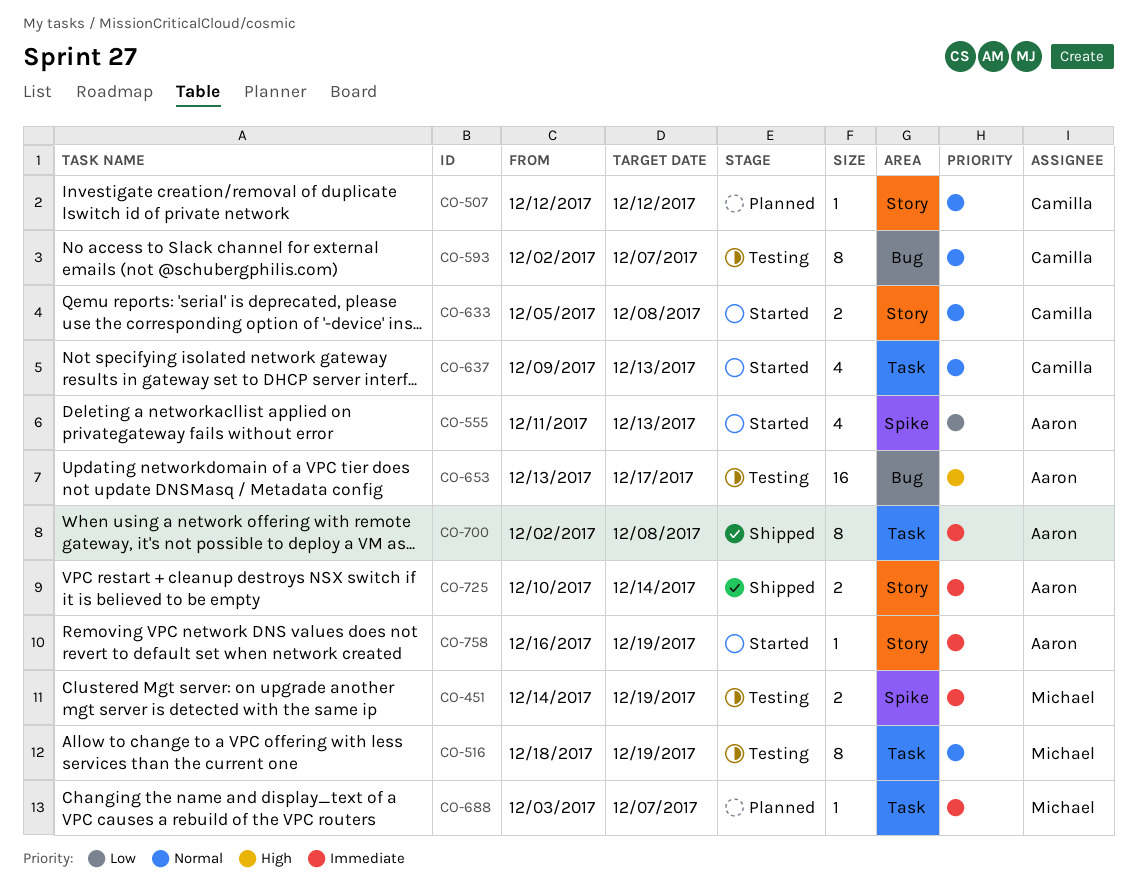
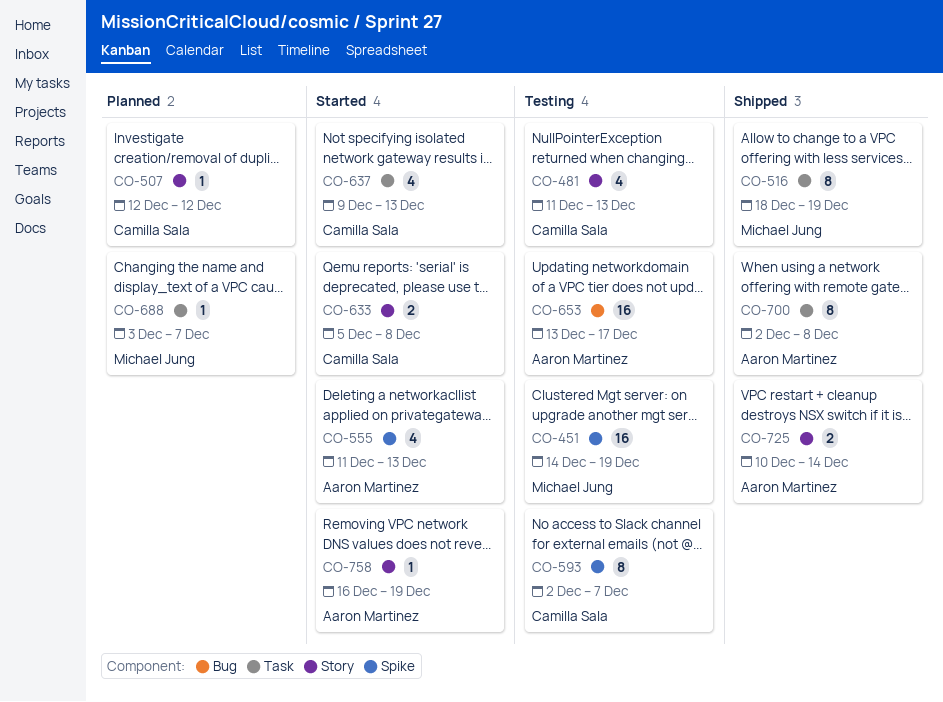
CO-451, estimate: 2 -> 16
CO-481: none -> present
CO-516, status: Testing -> Shipped
CO-593, label: Bug -> Spike

